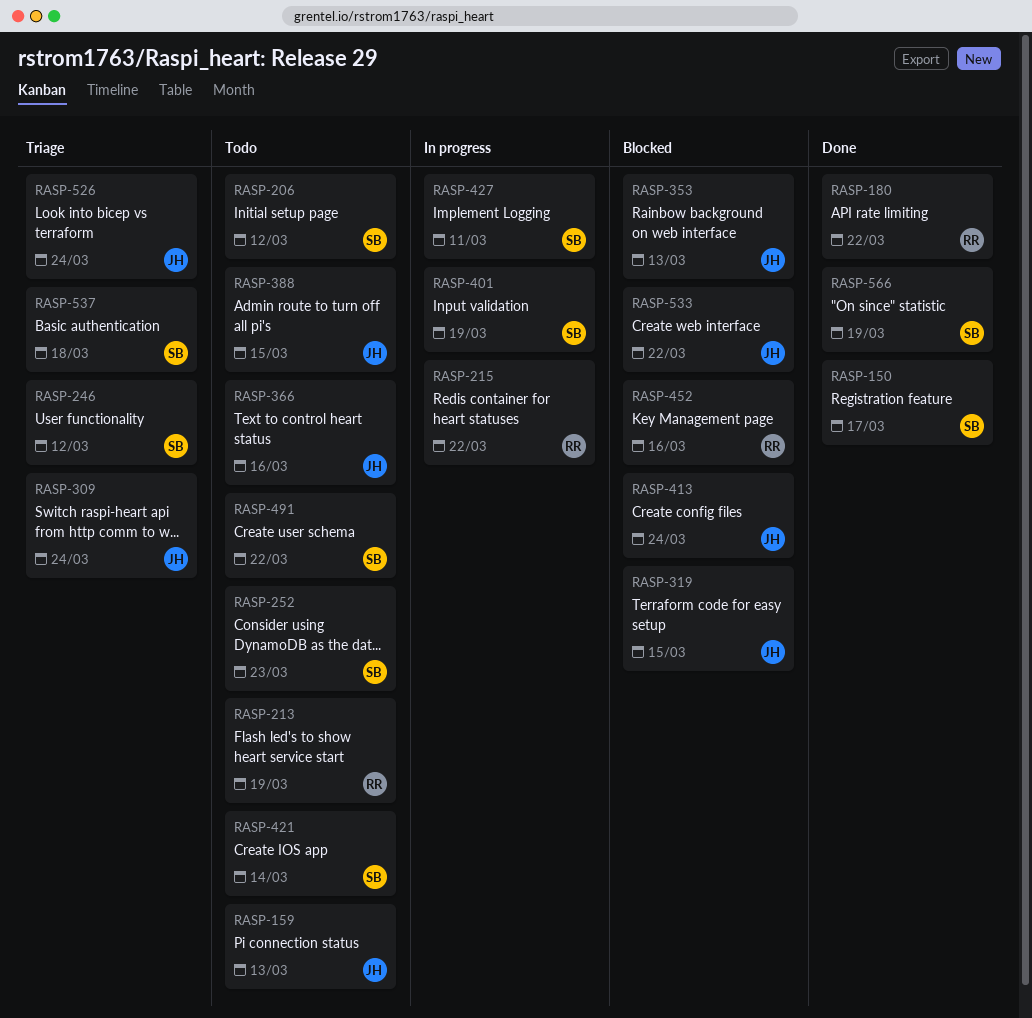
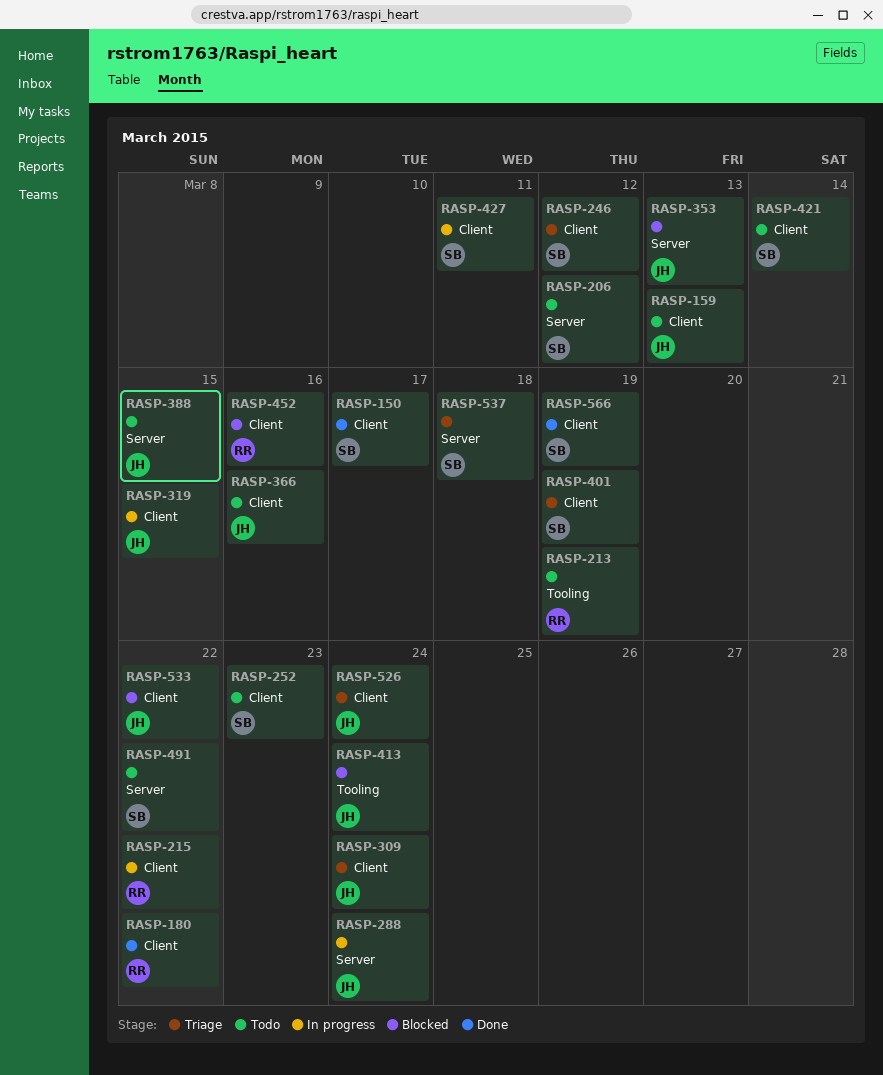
RASP-288: none -> present
RASP-319, status: Blocked -> In progress
RASP-401, status: In progress -> Triage

